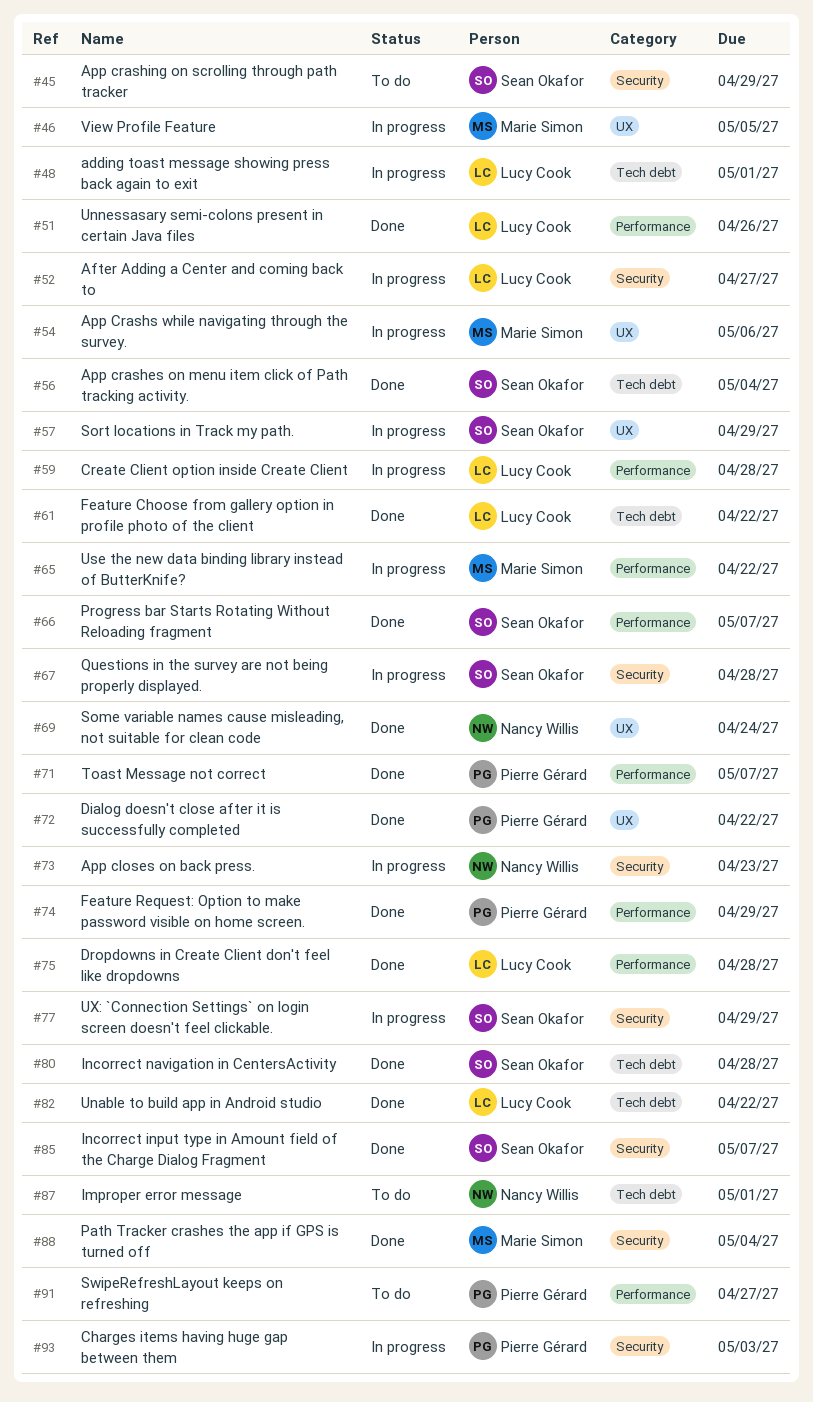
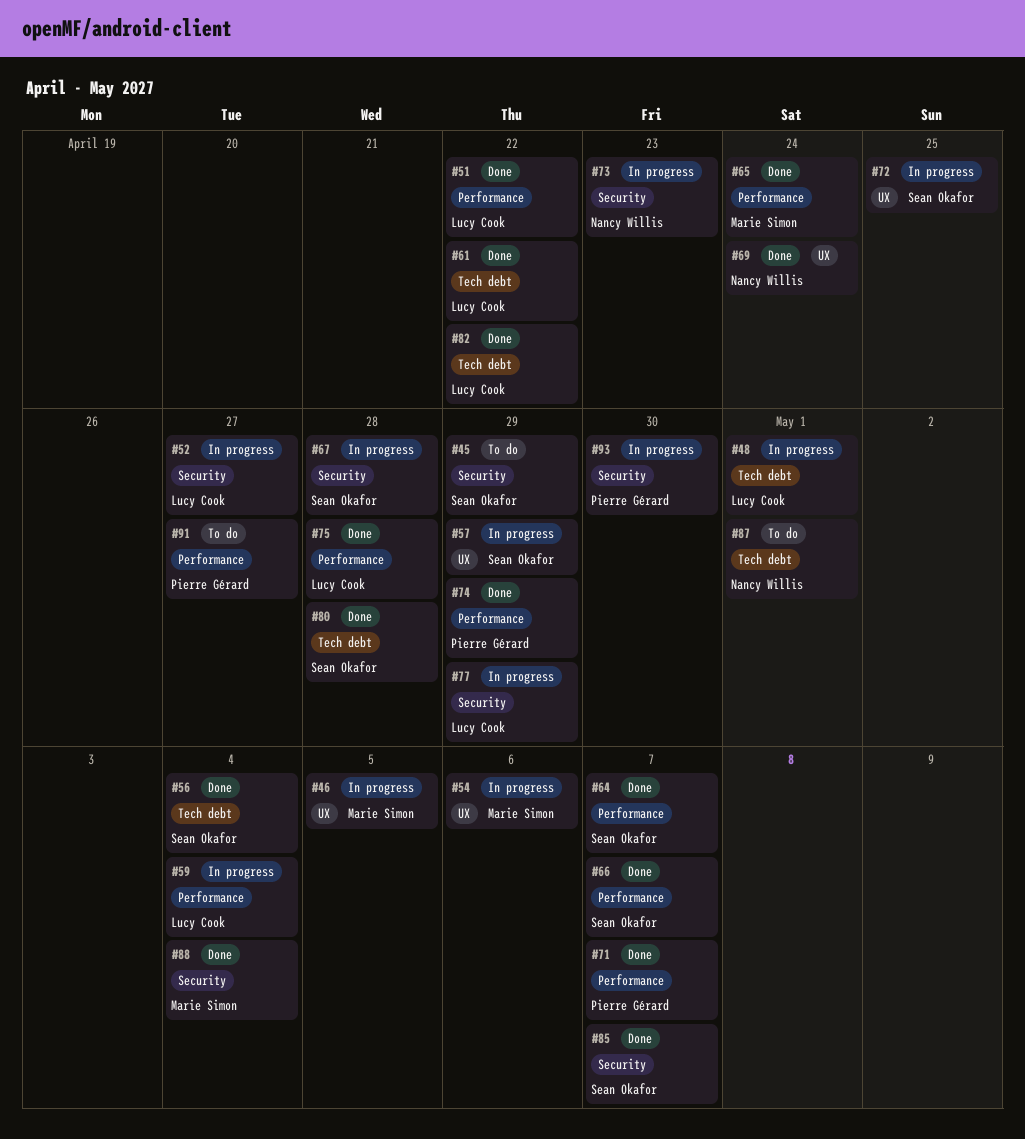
#51, due: Apr 26 -> Apr 22
#59, due: Apr 28 -> May 4
#64: none -> present
#65, status: In progress -> Done
#65, due: Apr 22 -> Apr 24
#72, status: Done -> In progress
#72, owner: Pierre Gérard -> Sean Okafor
#72, due: Apr 22 -> Apr 25
#77, owner: Sean Okafor -> Lucy Cook
#93, due: May 3 -> Apr 30

